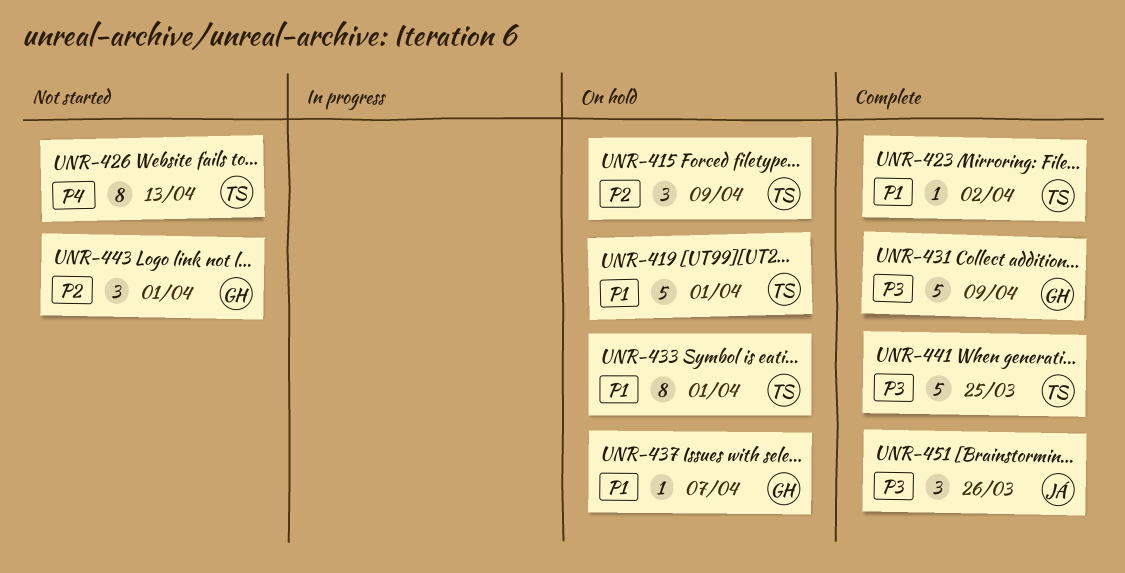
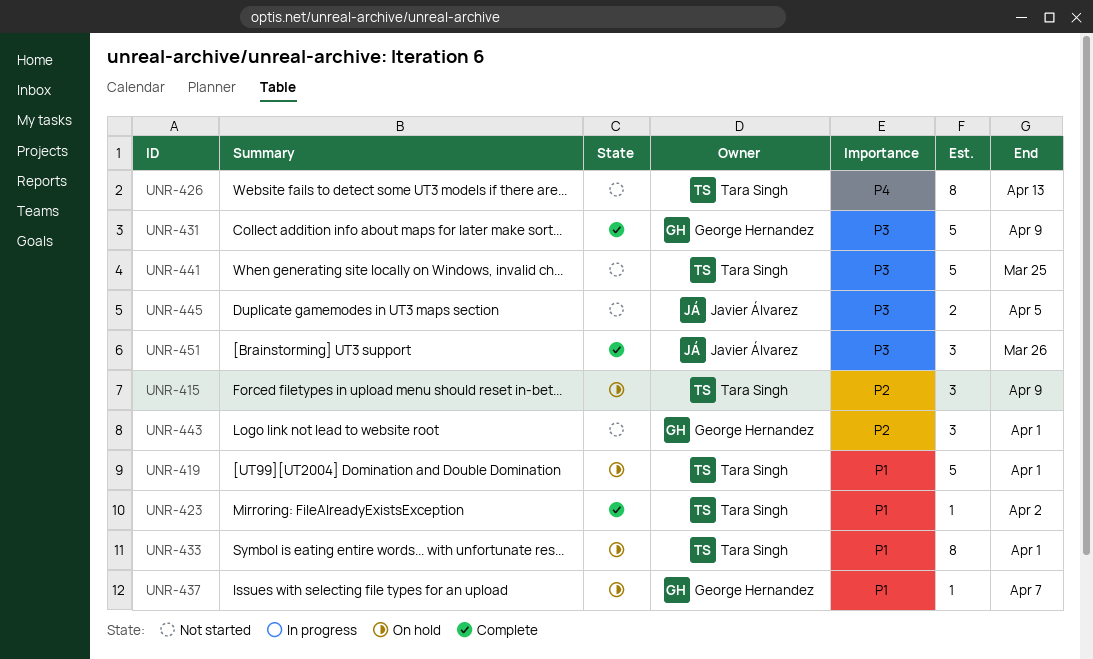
UNR-441, status: Complete -> Not started
UNR-445: none -> present

